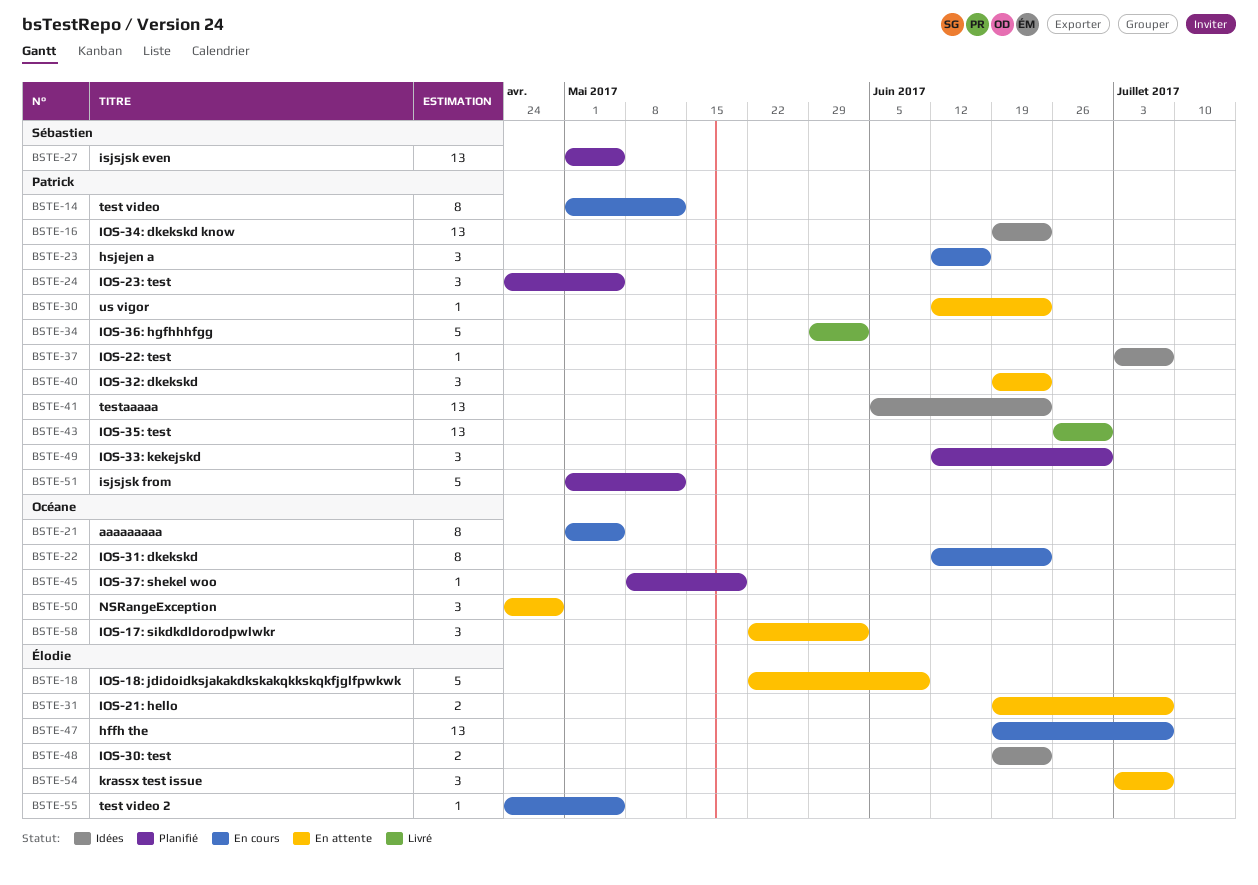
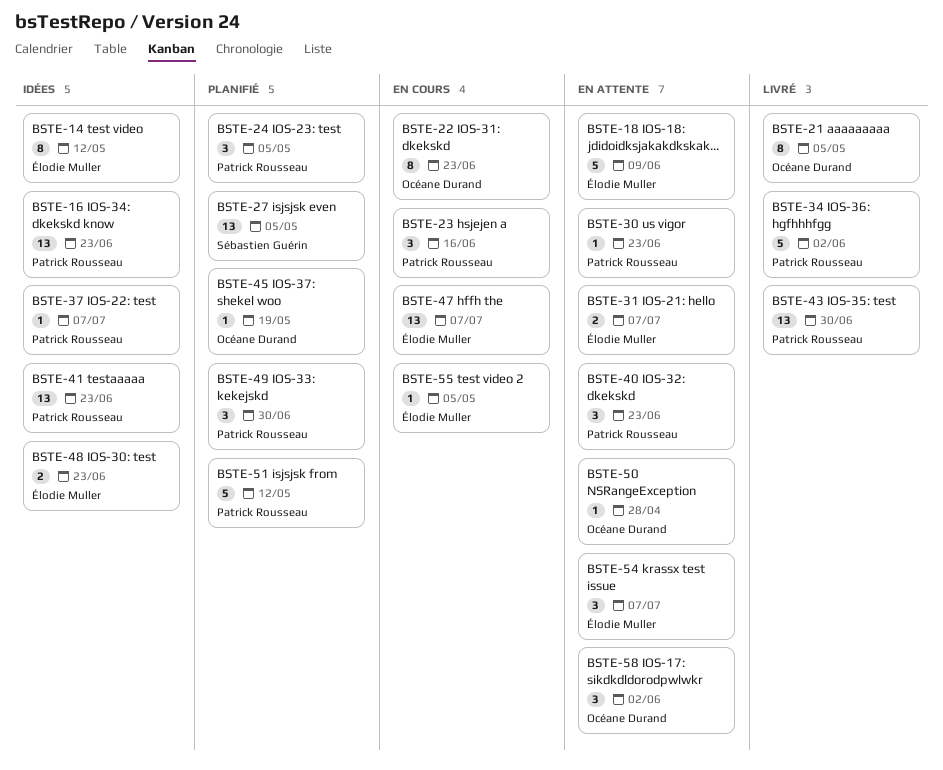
BSTE-14, status: En cours -> Idées
BSTE-14, owner: Patrick Rousseau -> Élodie Muller
BSTE-21, status: En cours -> Livré
BSTE-50, estimate: 3 -> 1

